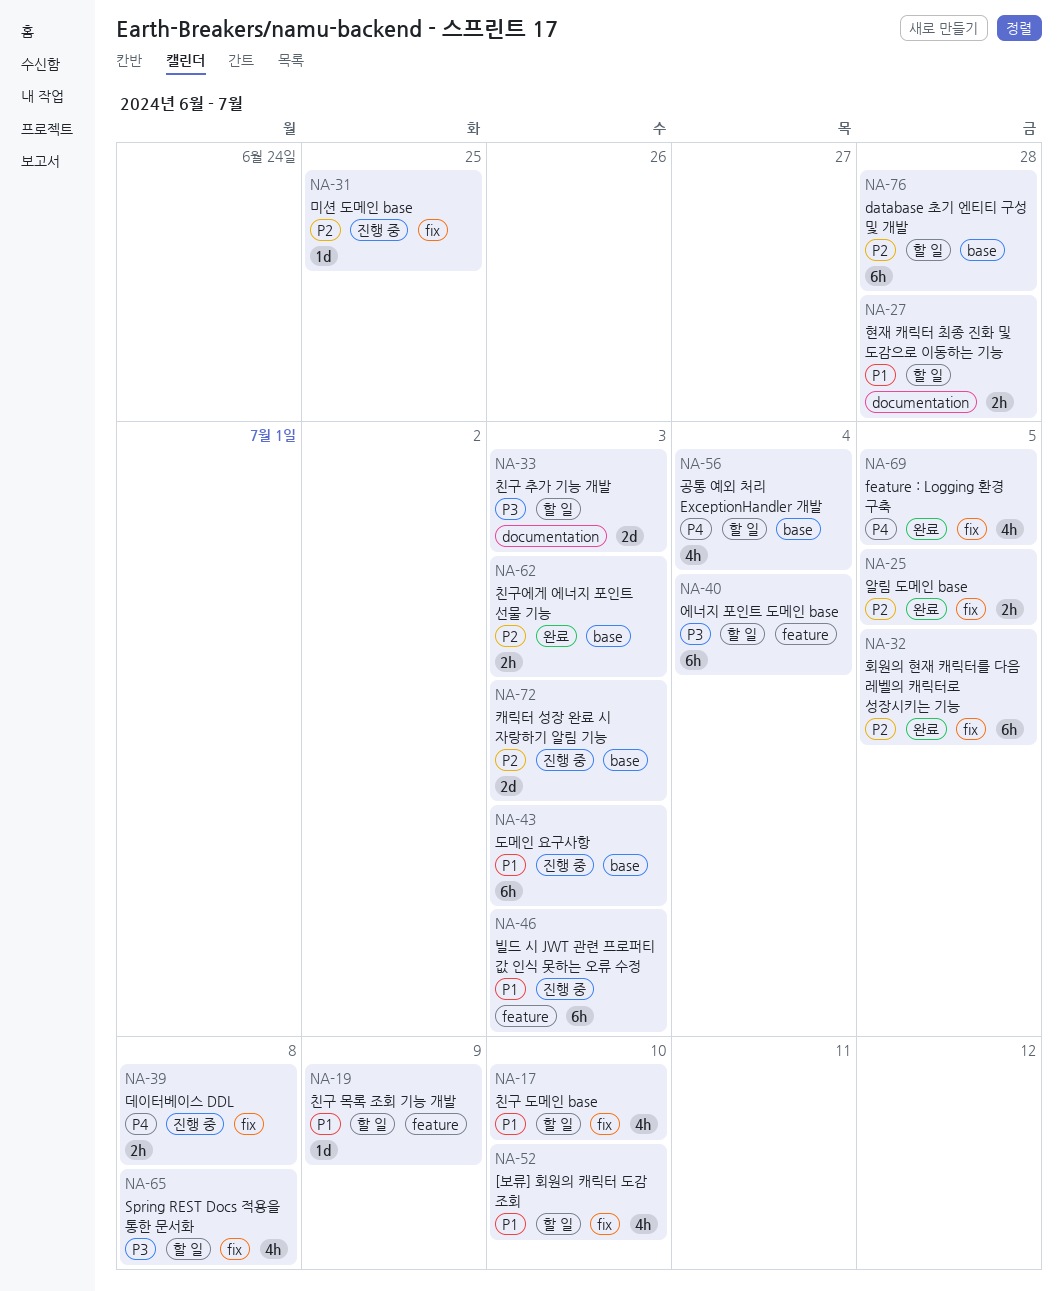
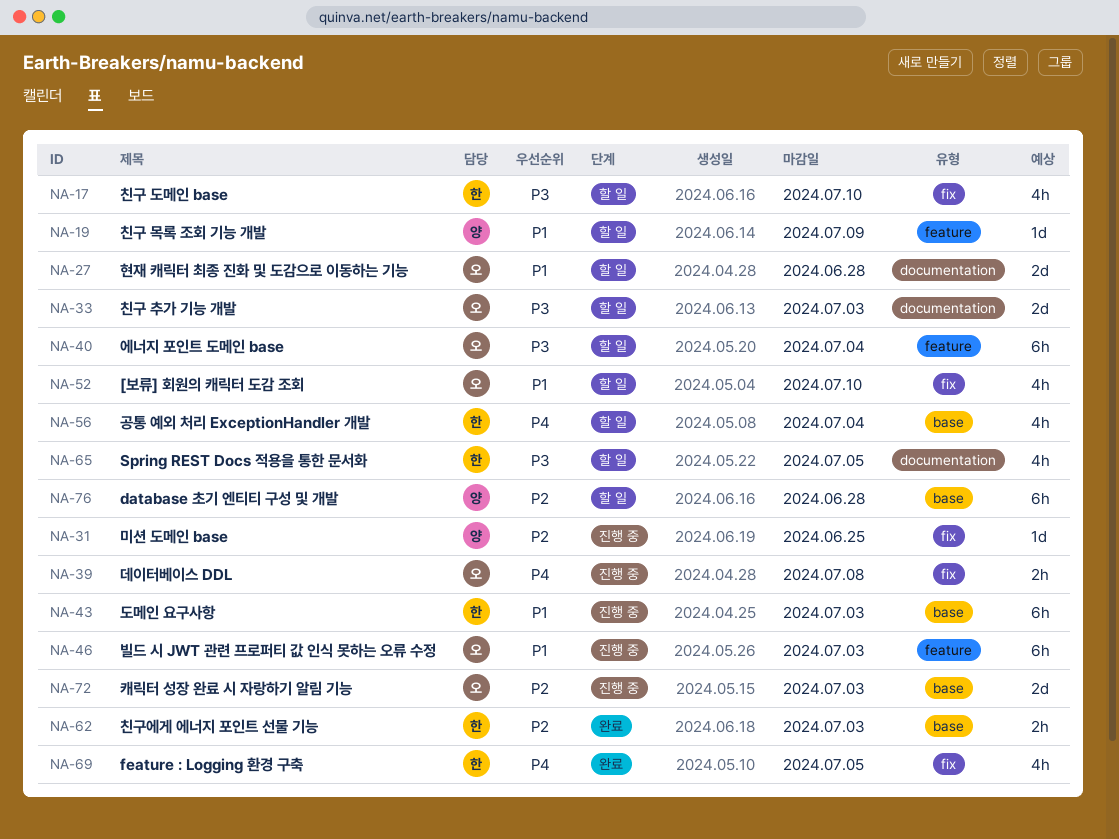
NA-17, priority: P1 -> P3
NA-25: present -> none
NA-27, estimate: 2h -> 2d
NA-32: present -> none
NA-65, label: fix -> documentation
NA-65, due: Jul 8 -> Jul 5

